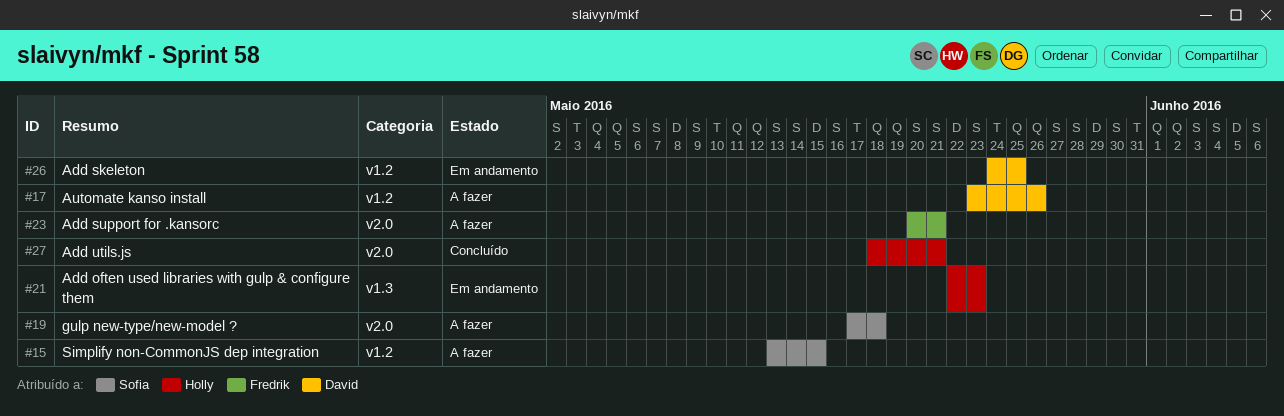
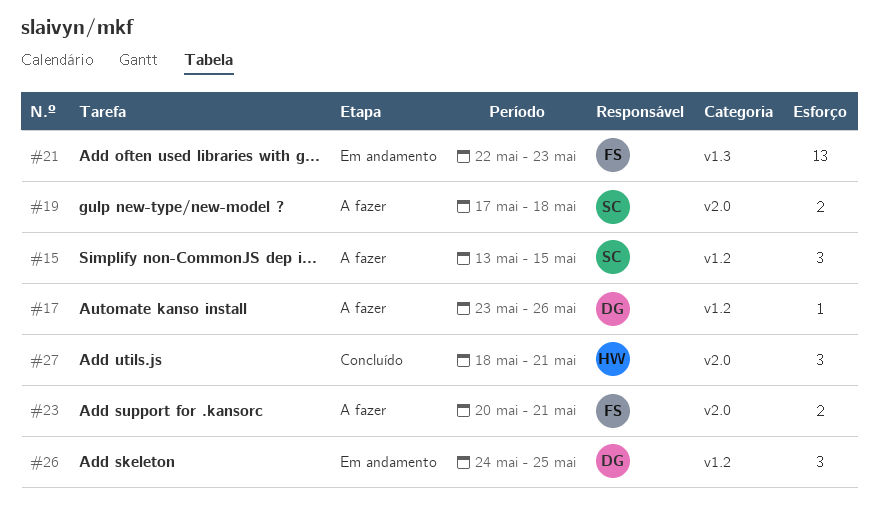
#21, owner: Holly -> Fredrik

